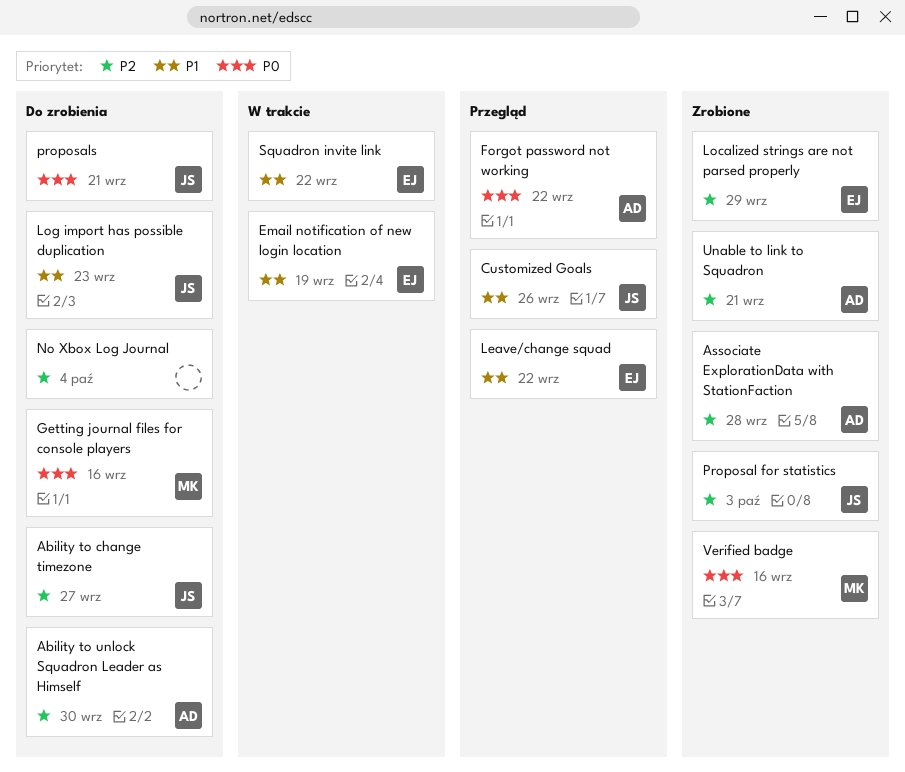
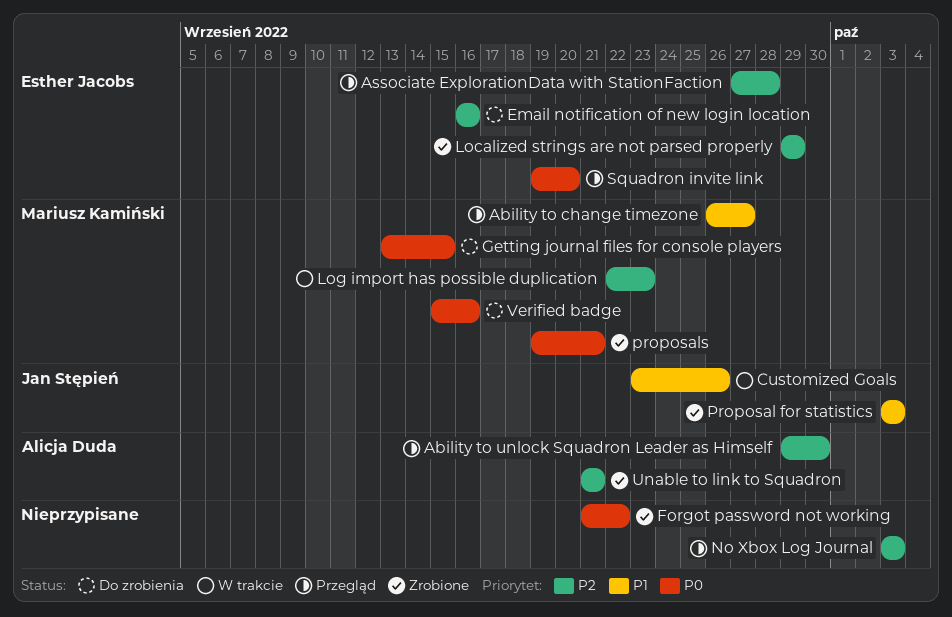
Ability to change timezone, status: Do zrobienia -> Przegląd
Ability to change timezone, owner: Jan Stępień -> Mariusz Kamiński
Ability to change timezone, priority: P2 -> P1
Ability to unlock Squadron Leader as Himself, status: Do zrobienia -> Przegląd
Associate ExplorationData with StationFaction, status: Zrobione -> Przegląd
Associate ExplorationData with StationFaction, owner: Alicja Duda -> Esther Jacobs
Customized Goals, status: Przegląd -> W trakcie
Email notification of new login location, status: W trakcie -> Do zrobienia
Email notification of new login location, priority: P1 -> P2
Email notification of new login location, due: Sep 19 -> Sep 16
Forgot password not working, status: Przegląd -> Zrobione
Forgot password not working, owner: Alicja Duda -> none
Getting journal files for console players, due: Sep 16 -> Sep 15
Leave/change squad: present -> none
Log import has possible duplication, status: Do zrobienia -> W trakcie
Log import has possible duplication, owner: Jan Stępień -> Mariusz Kamiński
Log import has possible duplication, priority: P1 -> P2
No Xbox Log Journal, status: Do zrobienia -> Przegląd
No Xbox Log Journal, due: Oct 4 -> Oct 3
Proposal for statistics, priority: P2 -> P1
proposals, status: Do zrobienia -> Zrobione
proposals, owner: Jan Stępień -> Mariusz Kamiński
Squadron invite link, status: W trakcie -> Przegląd
Squadron invite link, priority: P1 -> P0
Squadron invite link, due: Sep 22 -> Sep 20
Verified badge, status: Zrobione -> Do zrobienia

